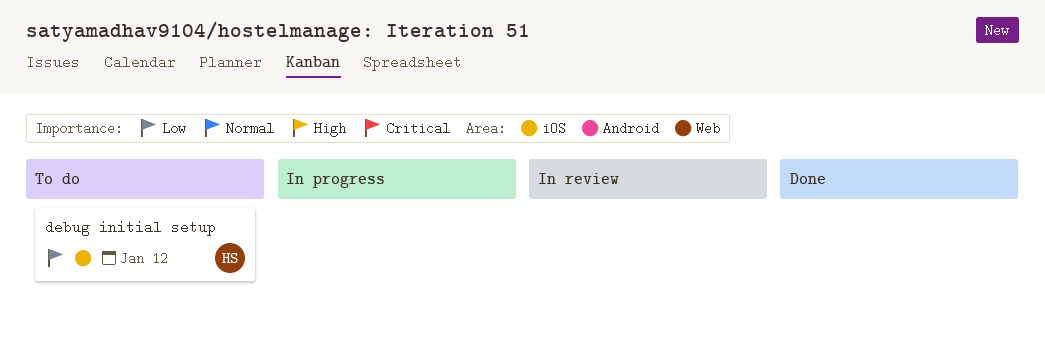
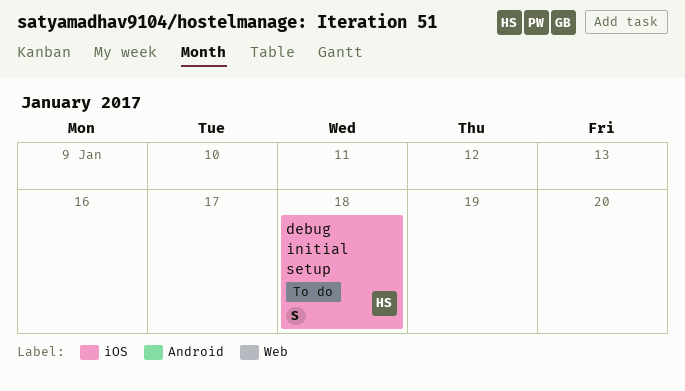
debug initial setup, due: Jan 12 -> Jan 18

